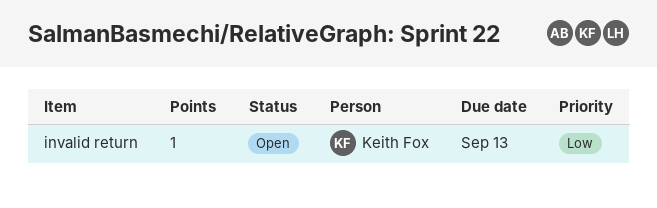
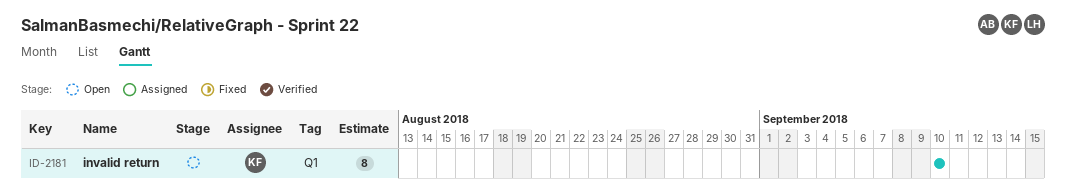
invalid return, estimate: 1 -> 8
invalid return, due: Sep 13 -> Sep 10

